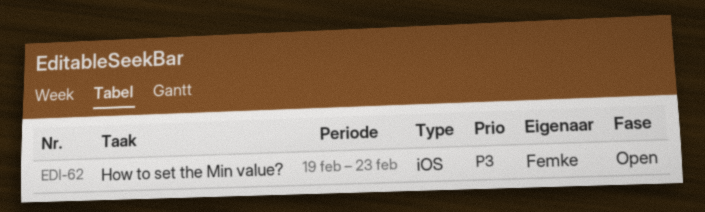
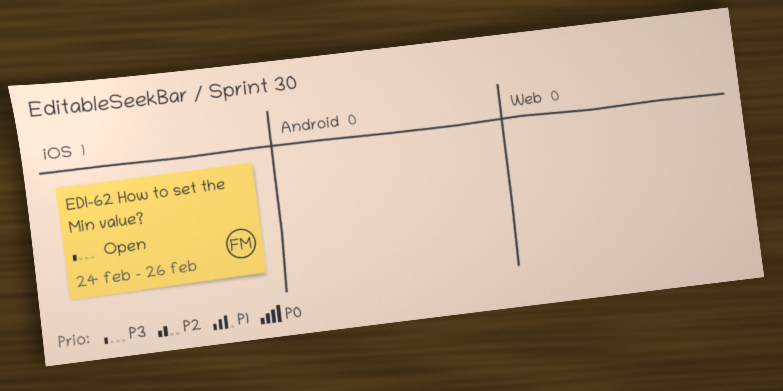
EDI-62, start: Feb 19 -> Feb 24
EDI-62, due: Feb 23 -> Feb 26

